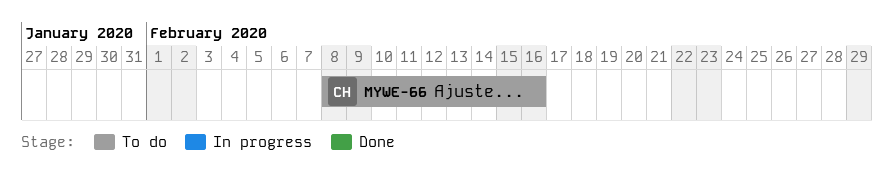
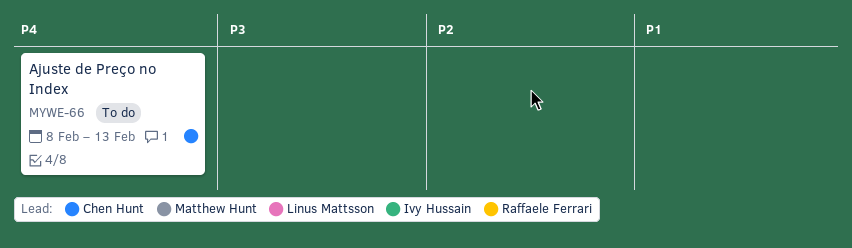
MYWE-66, due: Feb 16 -> Feb 13

